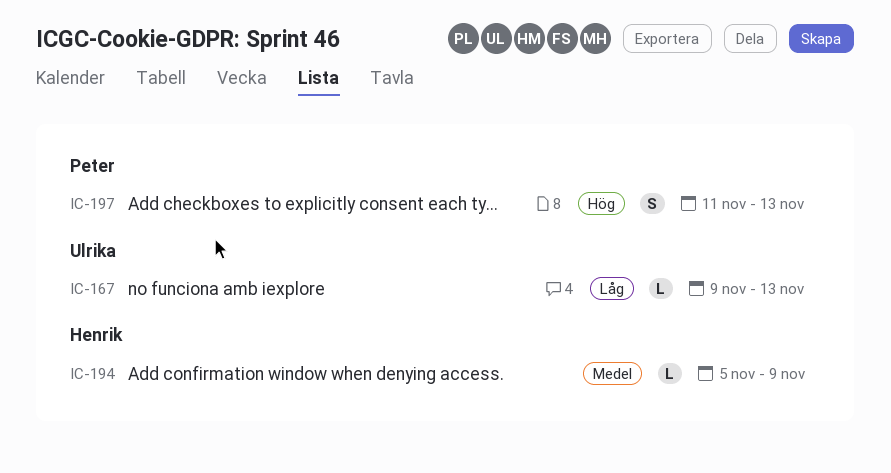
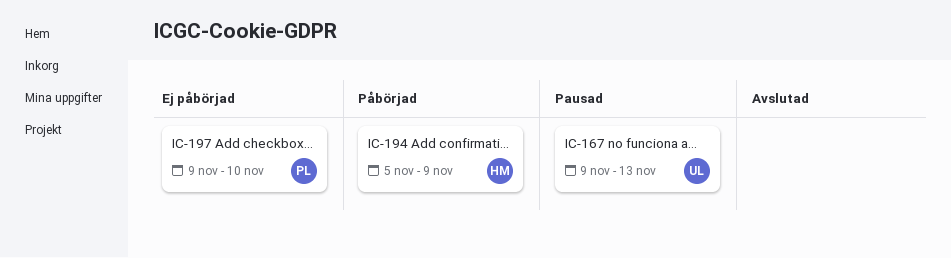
IC-197, start: Nov 11 -> Nov 9
IC-197, due: Nov 13 -> Nov 10

